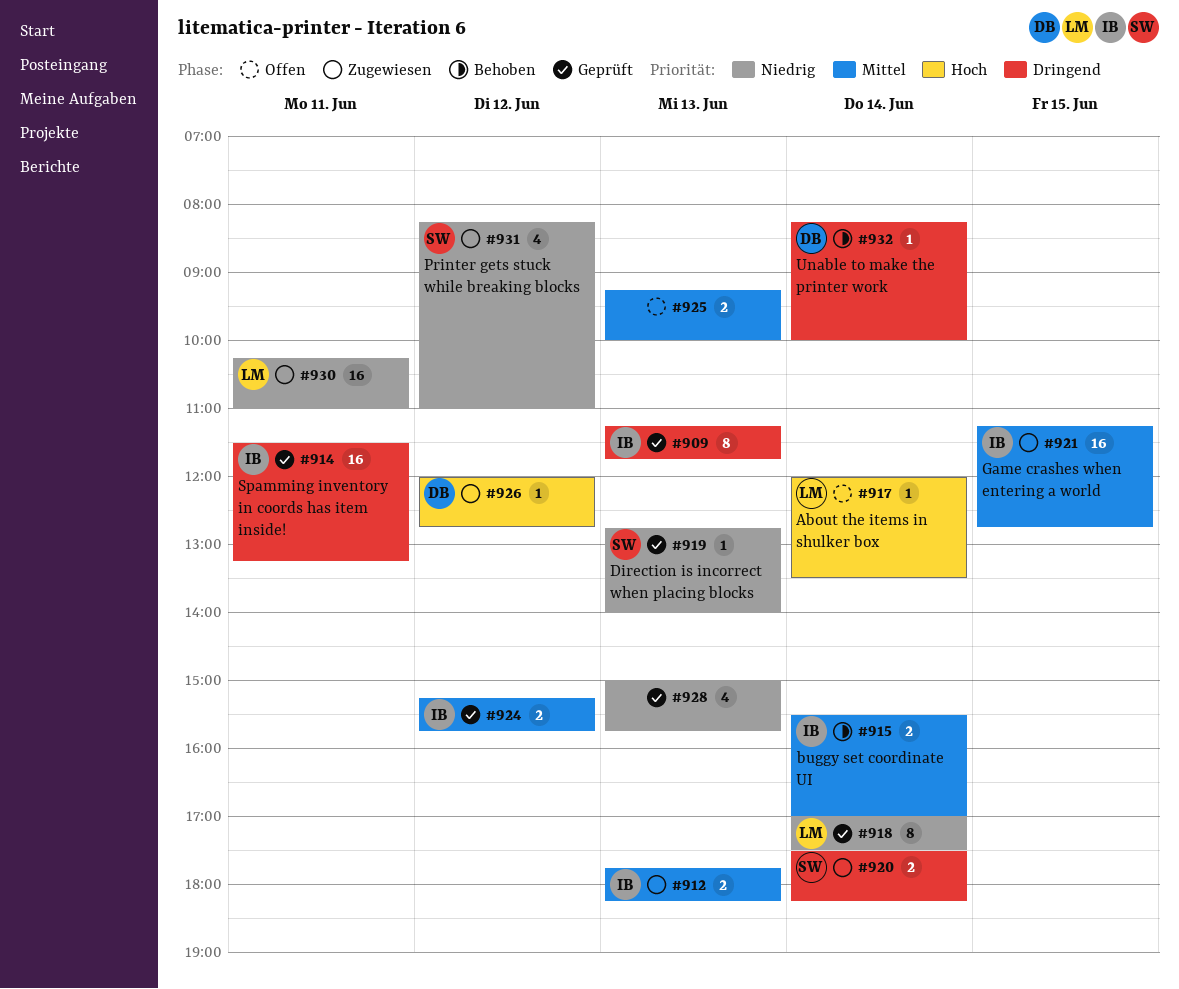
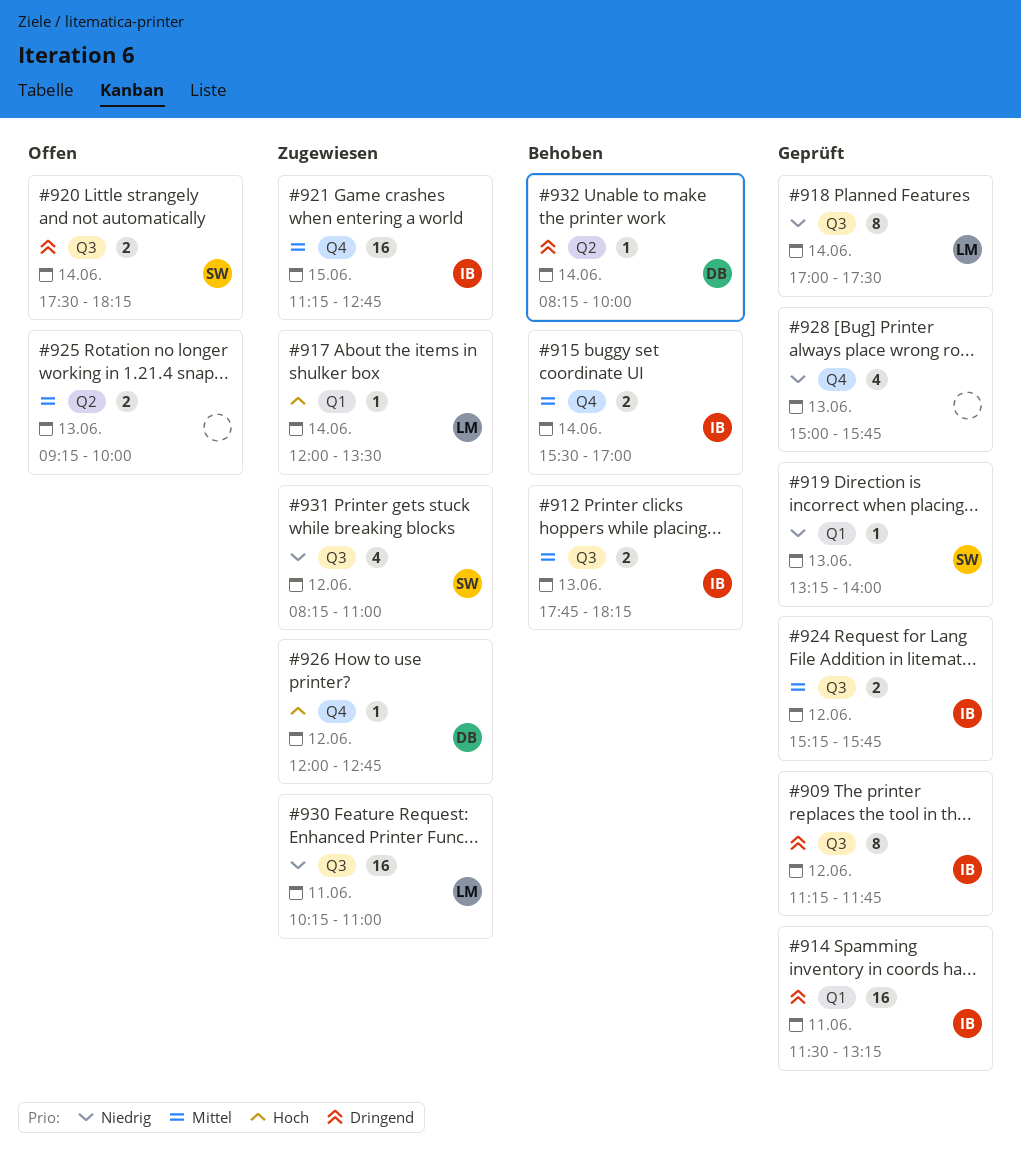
#909, day: Jun 13 -> Jun 12
#912, status: Zugewiesen -> Behoben
#917, status: Offen -> Zugewiesen
#919, begins: 12:45 -> 13:15
#920, status: Zugewiesen -> Offen

